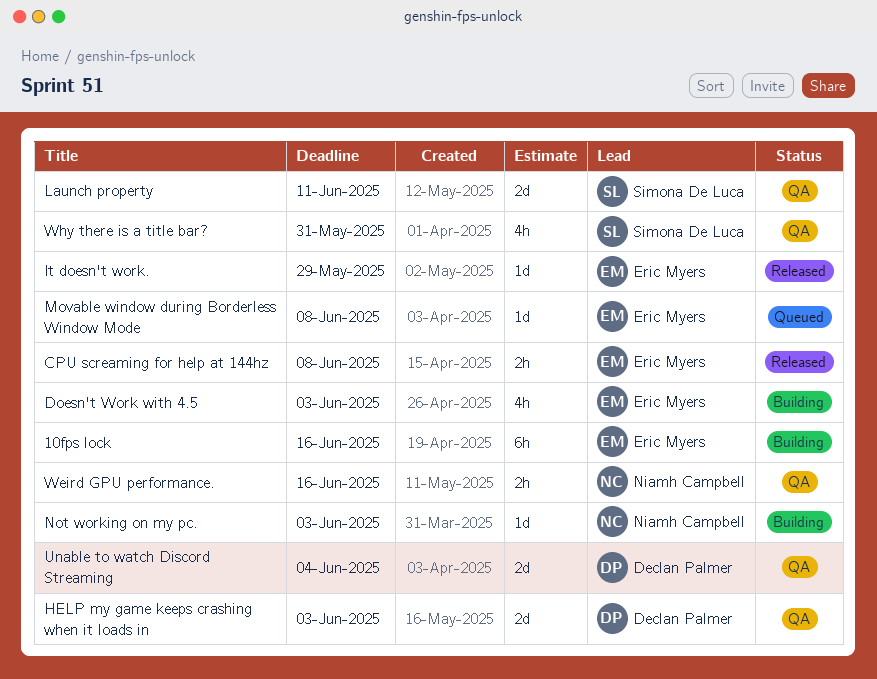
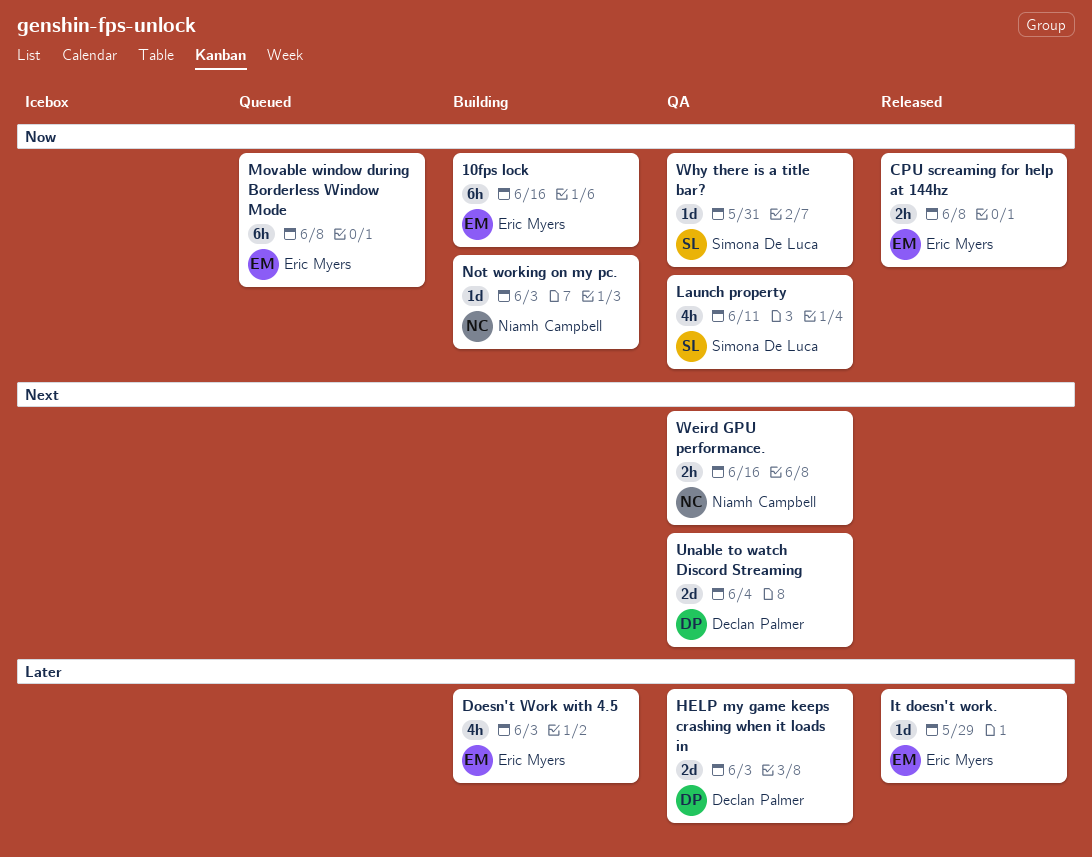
Launch property, estimate: 2d -> 4h
Movable window during Borderless Window Mode, estimate: 1d -> 6h
Why there is a title bar?, estimate: 4h -> 1d

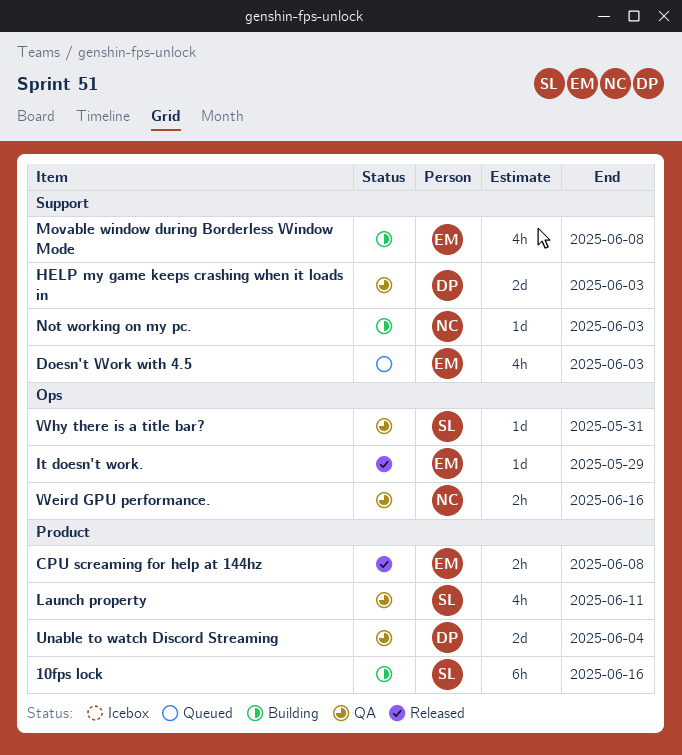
10fps lock, owner: Eric Myers -> Simona De Luca
Doesn't Work with 4.5, status: Building -> Queued
Movable window during Borderless Window Mode, status: Queued -> Building
Movable window during Borderless Window Mode, estimate: 6h -> 4h

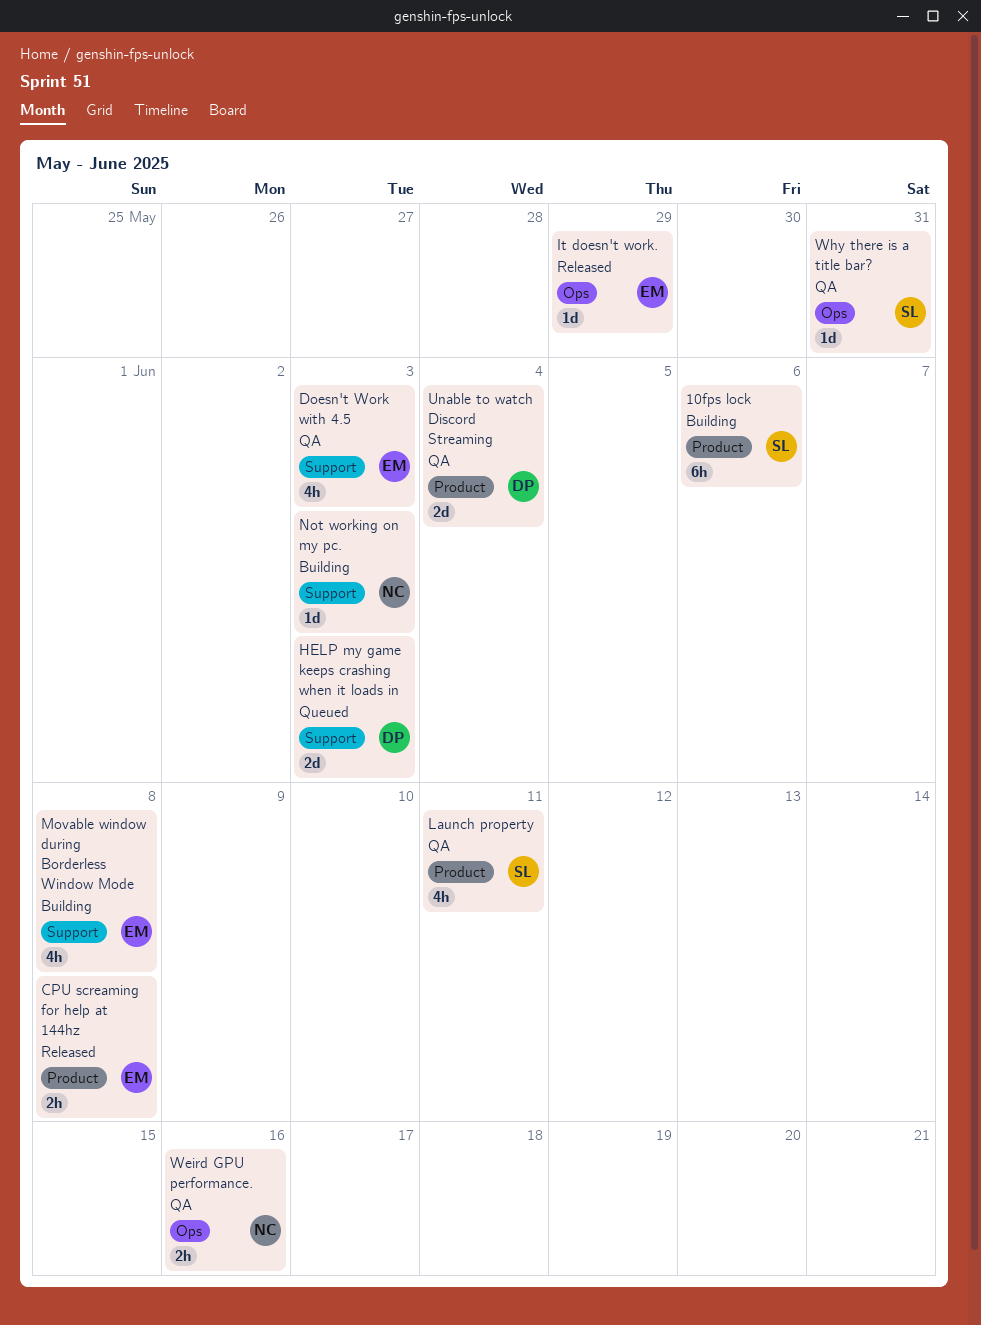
10fps lock, due: Jun 16 -> Jun 6
Doesn't Work with 4.5, status: Queued -> QA
HELP my game keeps crashing when it loads in, status: QA -> Queued

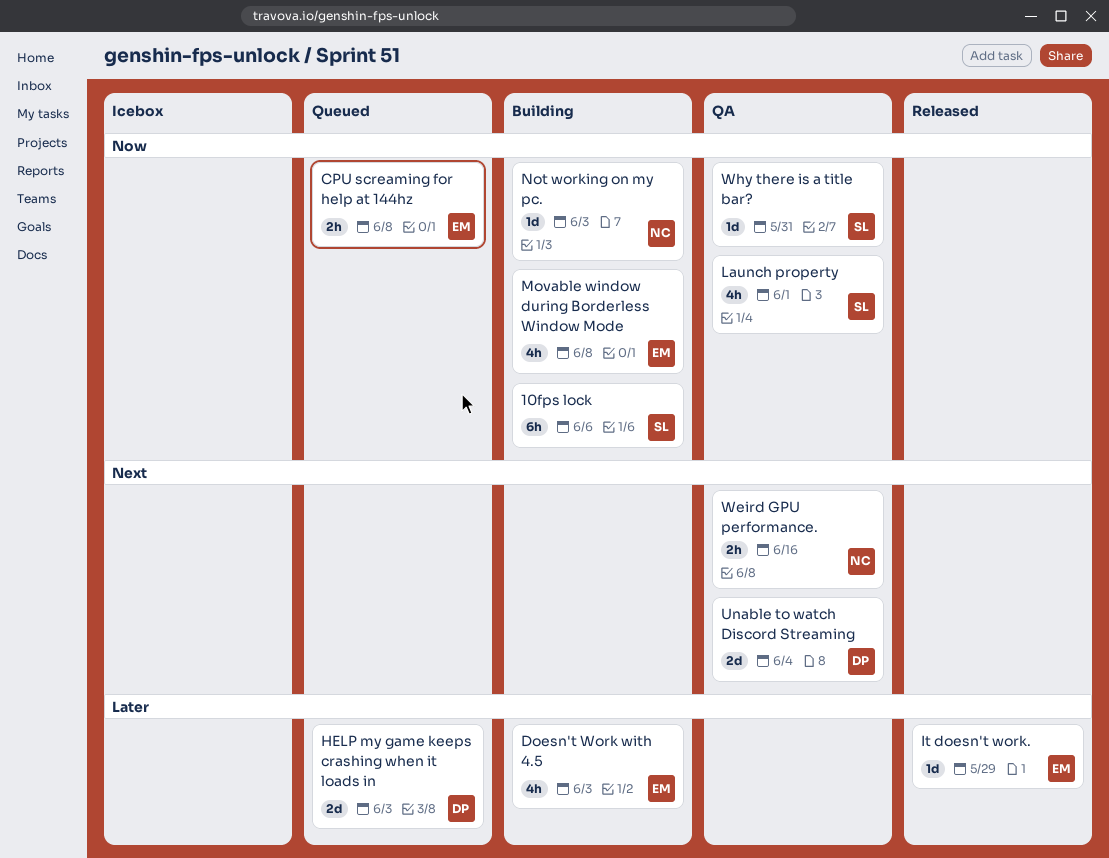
CPU screaming for help at 144hz, status: Released -> Queued
Doesn't Work with 4.5, status: QA -> Building
Launch property, due: Jun 11 -> Jun 1

